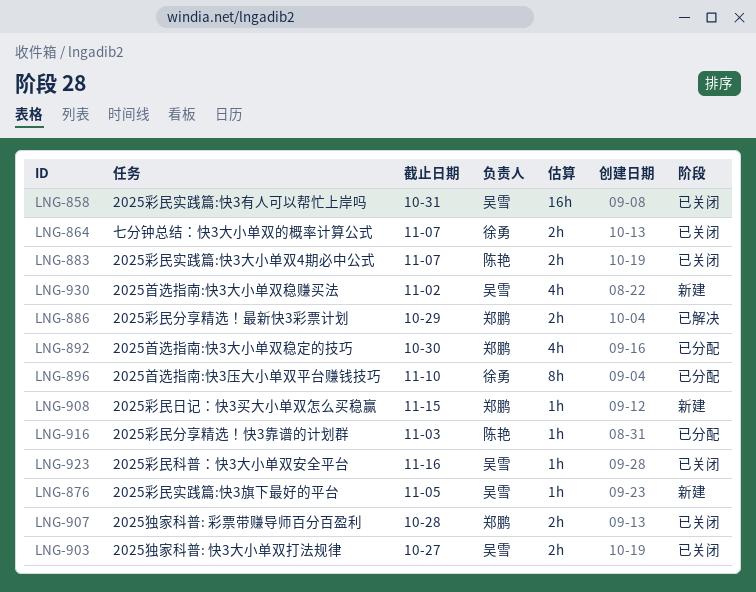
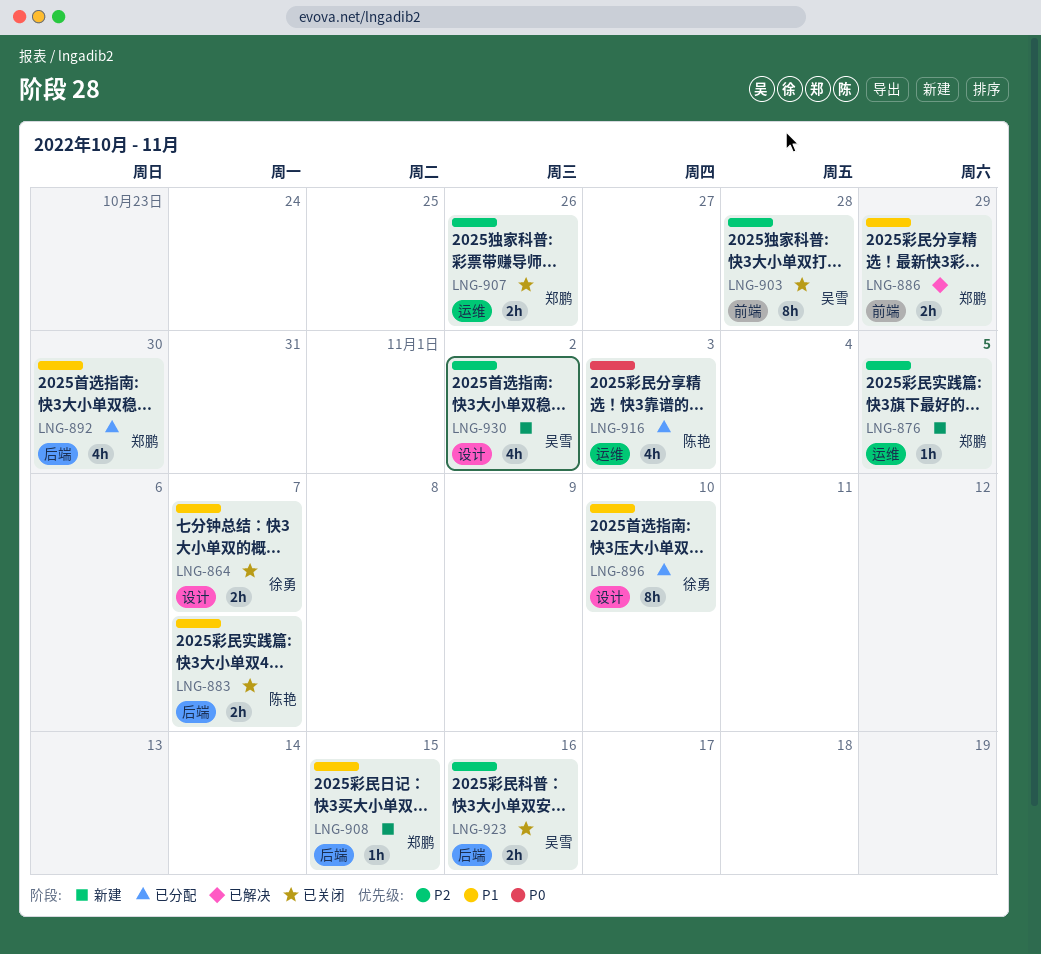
LNG-858: present -> none
LNG-876, owner: 吴雪 -> 郑鹏
LNG-903, estimate: 2h -> 8h
LNG-903, due: Oct 27 -> Oct 28
LNG-907, due: Oct 28 -> Oct 26
LNG-916, estimate: 1h -> 4h
LNG-923, estimate: 1h -> 2h

